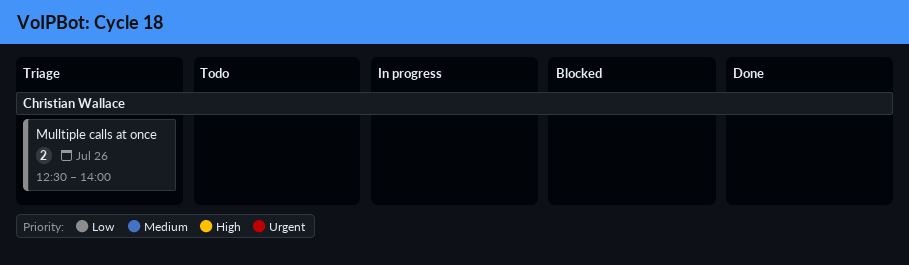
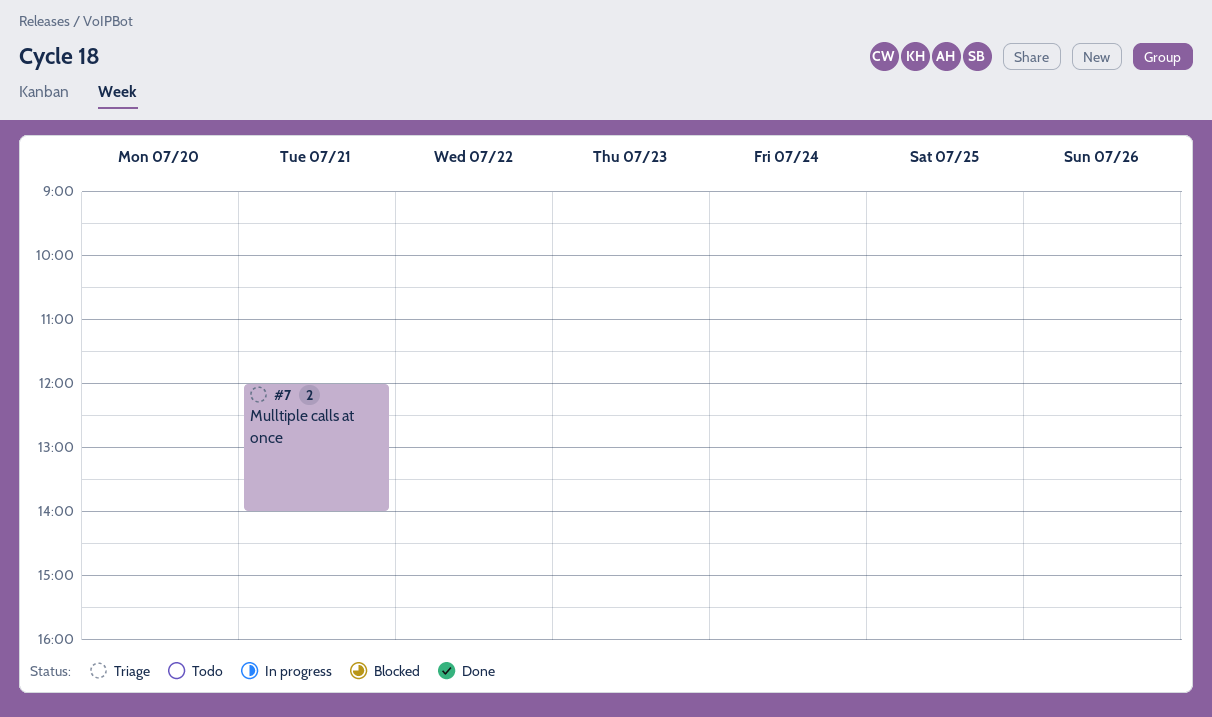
Mulltiple calls at once, day: Jul 26 -> Jul 21
Mulltiple calls at once, begins: 12:30 -> 12:00

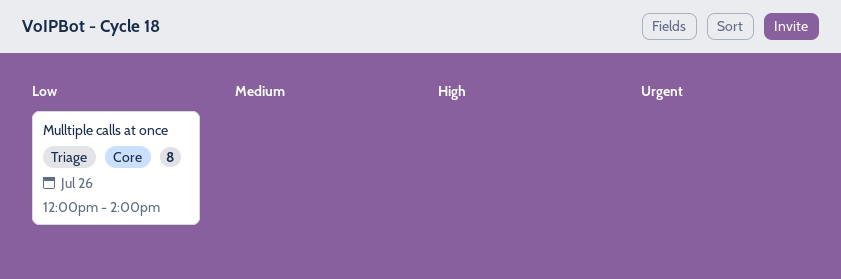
Mulltiple calls at once, estimate: 2 -> 8
Mulltiple calls at once, day: Jul 21 -> Jul 26

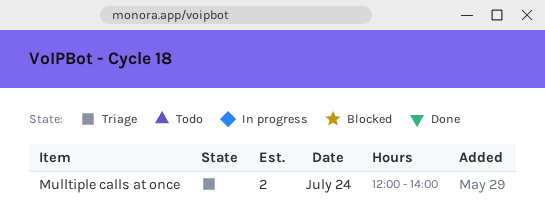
Mulltiple calls at once, estimate: 8 -> 2
Mulltiple calls at once, day: Jul 26 -> Jul 24

